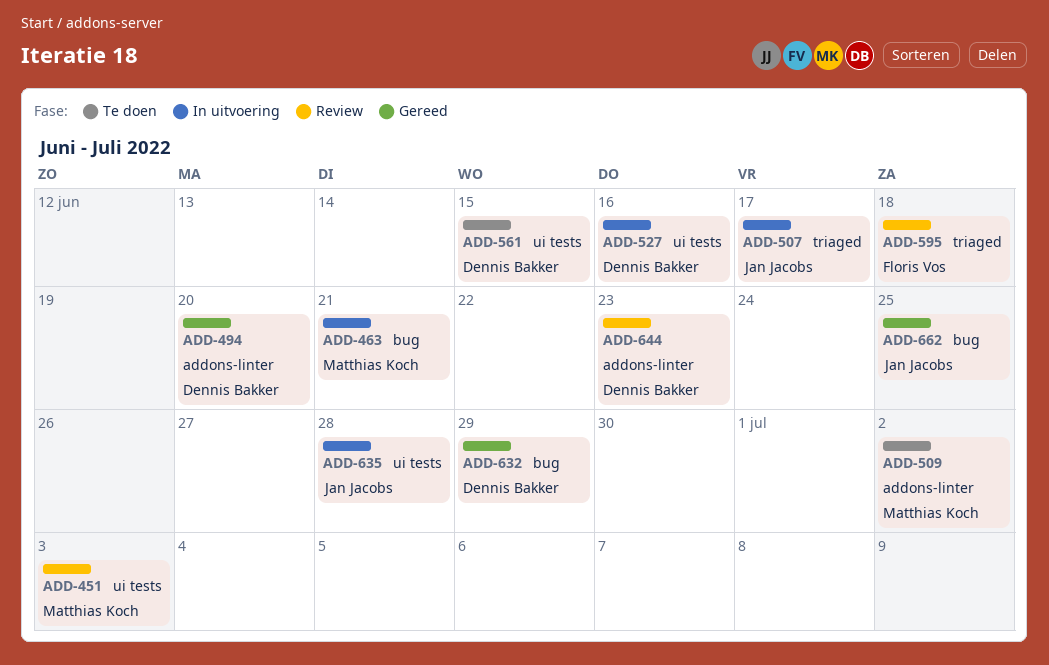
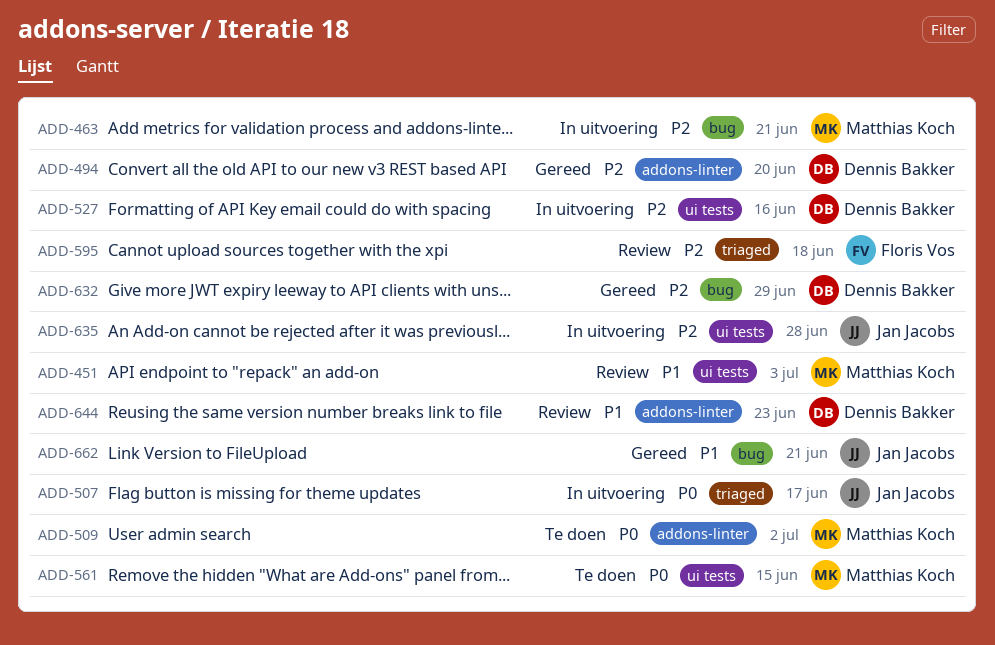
ADD-561, owner: Dennis Bakker -> Matthias Koch
ADD-662, due: Jun 25 -> Jun 21

